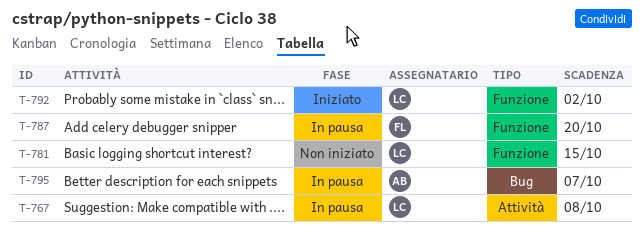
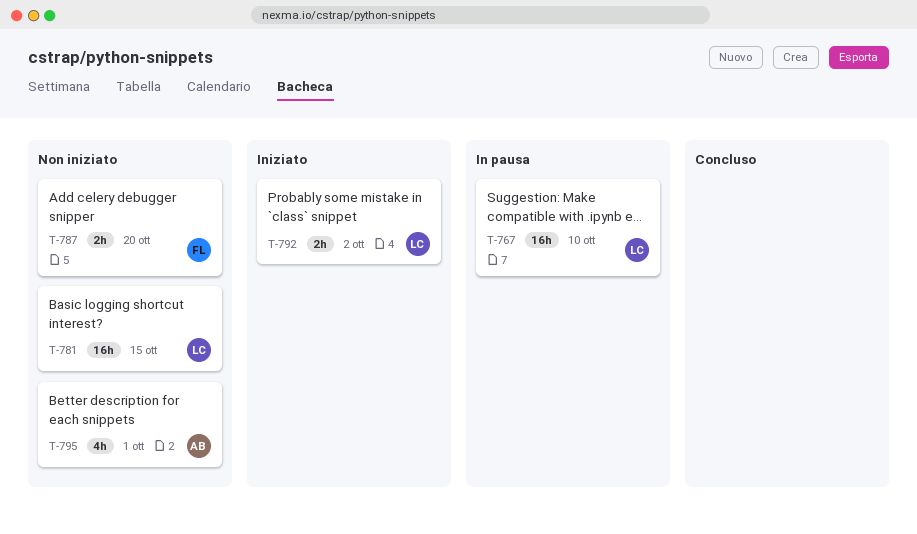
T-767, due: Oct 8 -> Oct 10
T-787, status: In pausa -> Non iniziato
T-795, status: In pausa -> Non iniziato
T-795, due: Oct 7 -> Oct 1

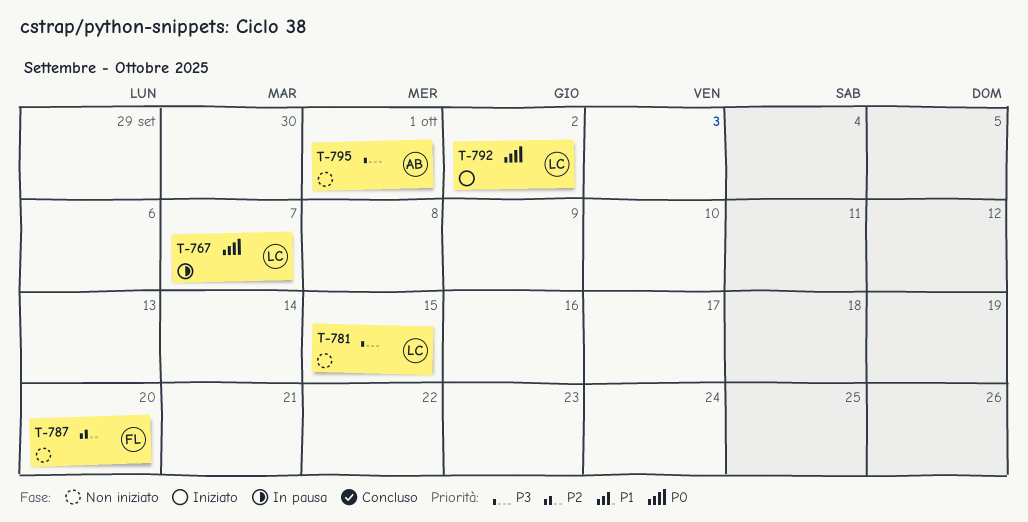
T-767, due: Oct 10 -> Oct 7

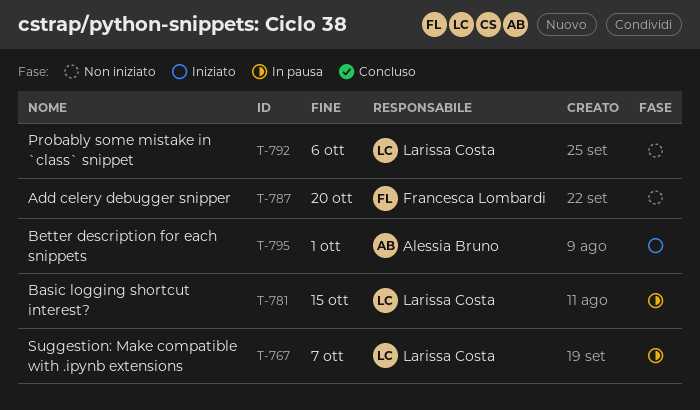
T-781, status: Non iniziato -> In pausa
T-792, status: Iniziato -> Non iniziato
T-792, due: Oct 2 -> Oct 6
T-795, status: Non iniziato -> Iniziato

